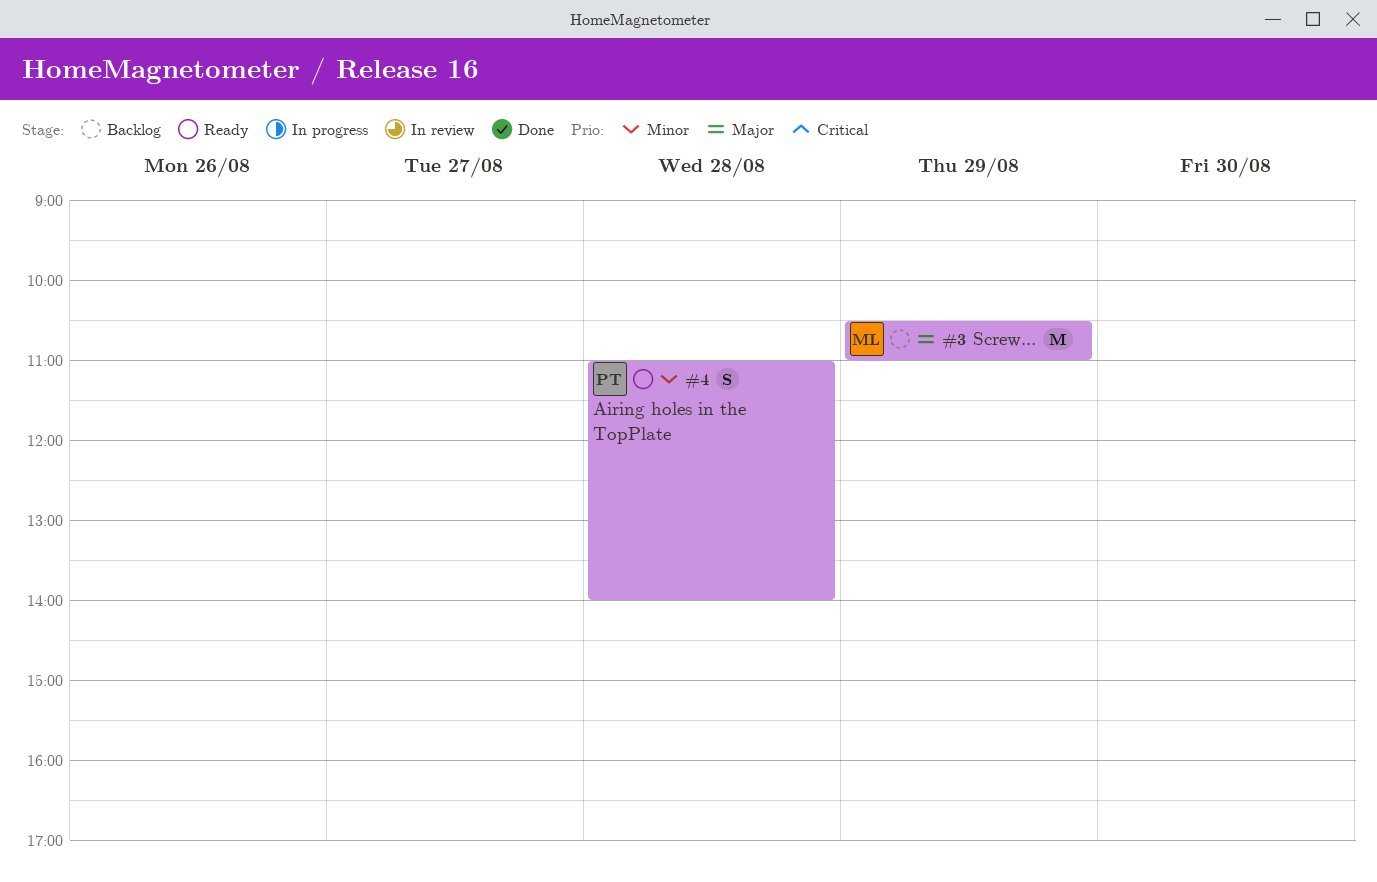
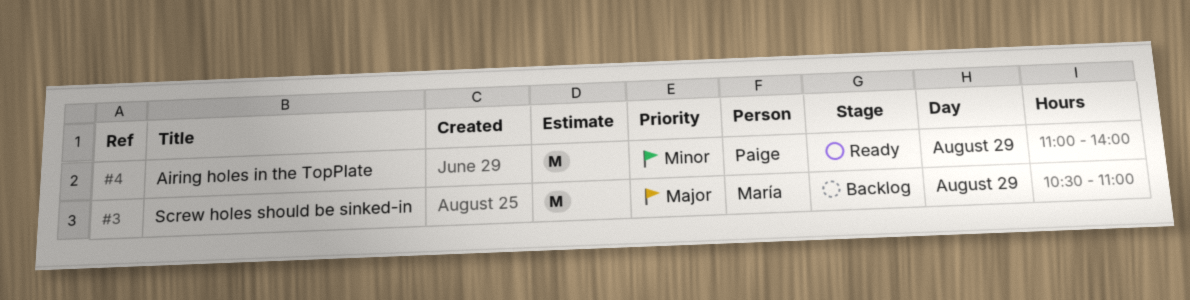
#4, estimate: S -> M
#4, day: Aug 28 -> Aug 29

